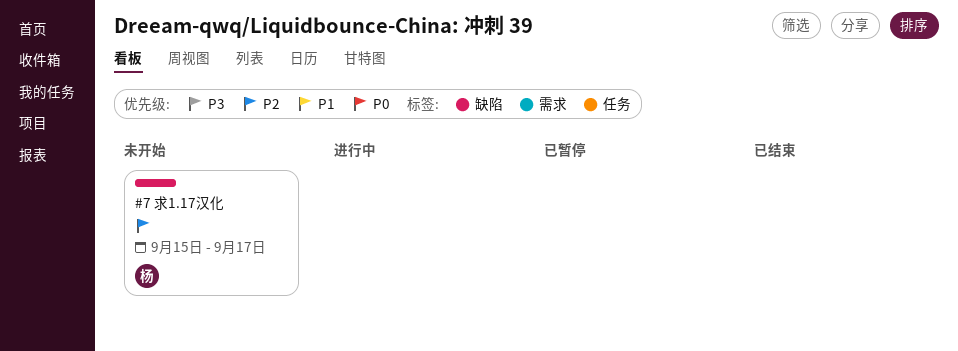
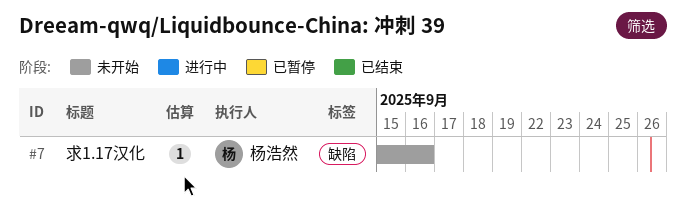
#7, due: Sep 17 -> Sep 16

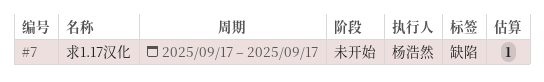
#7, start: Sep 15 -> Sep 17
#7, due: Sep 16 -> Sep 17

